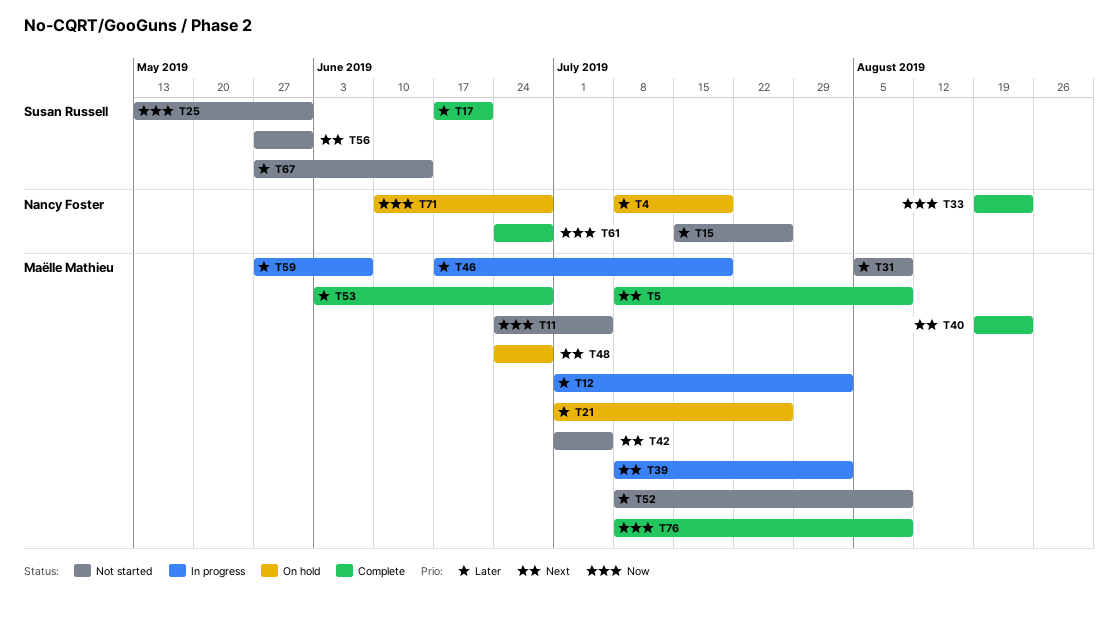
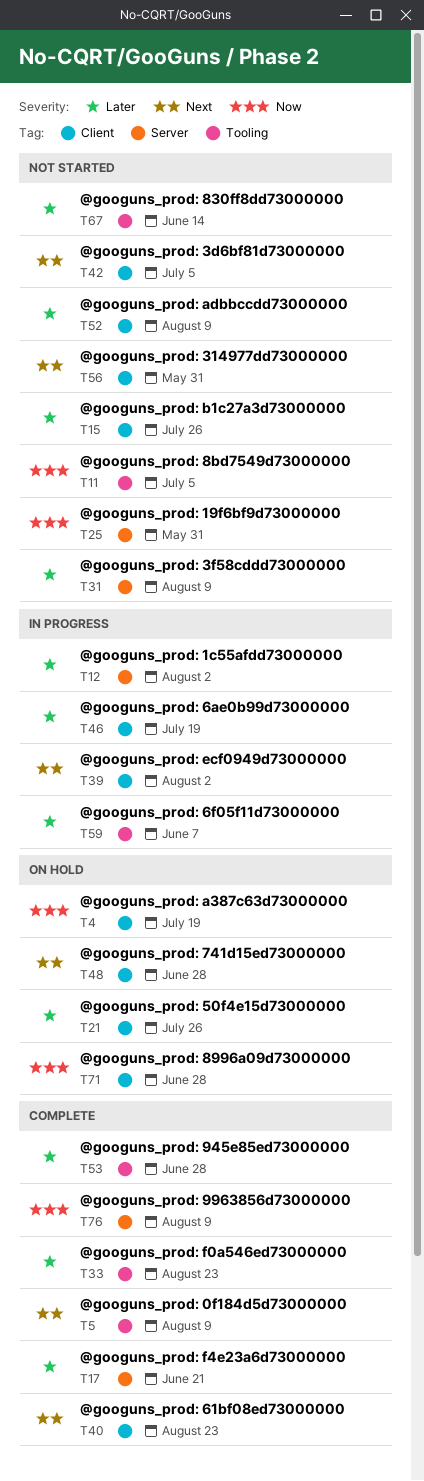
T4, priority: Later -> Now
T33, priority: Now -> Later
T61: present -> none

